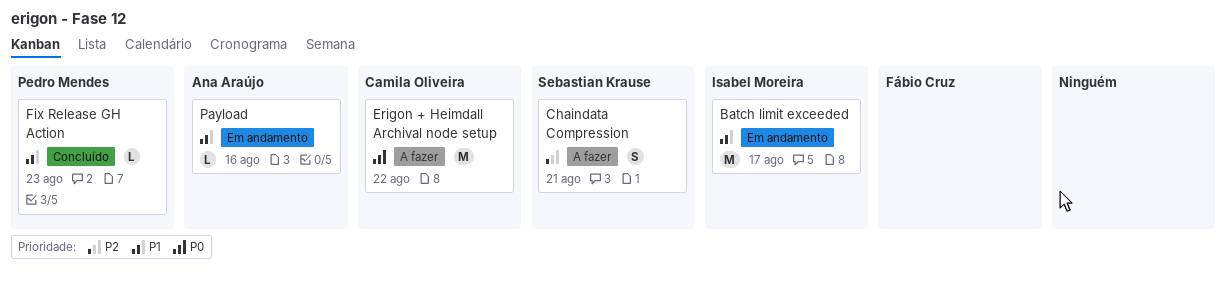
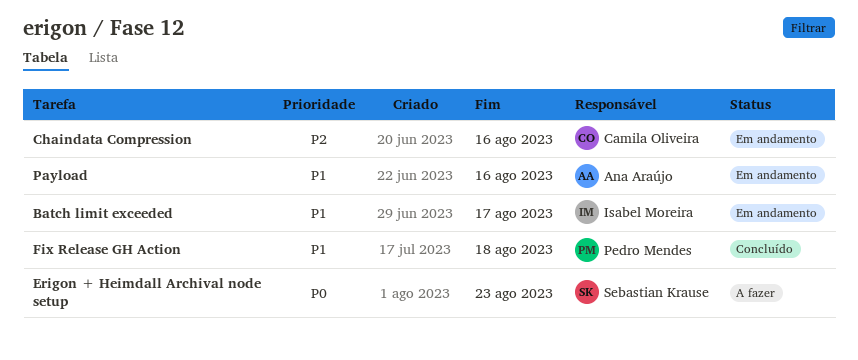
Chaindata Compression, status: A fazer -> Em andamento
Chaindata Compression, owner: Sebastian Krause -> Camila Oliveira
Chaindata Compression, due: Aug 21 -> Aug 16
Erigon + Heimdall Archival node setup, owner: Camila Oliveira -> Sebastian Krause
Erigon + Heimdall Archival node setup, due: Aug 22 -> Aug 23
Fix Release GH Action, due: Aug 23 -> Aug 18

